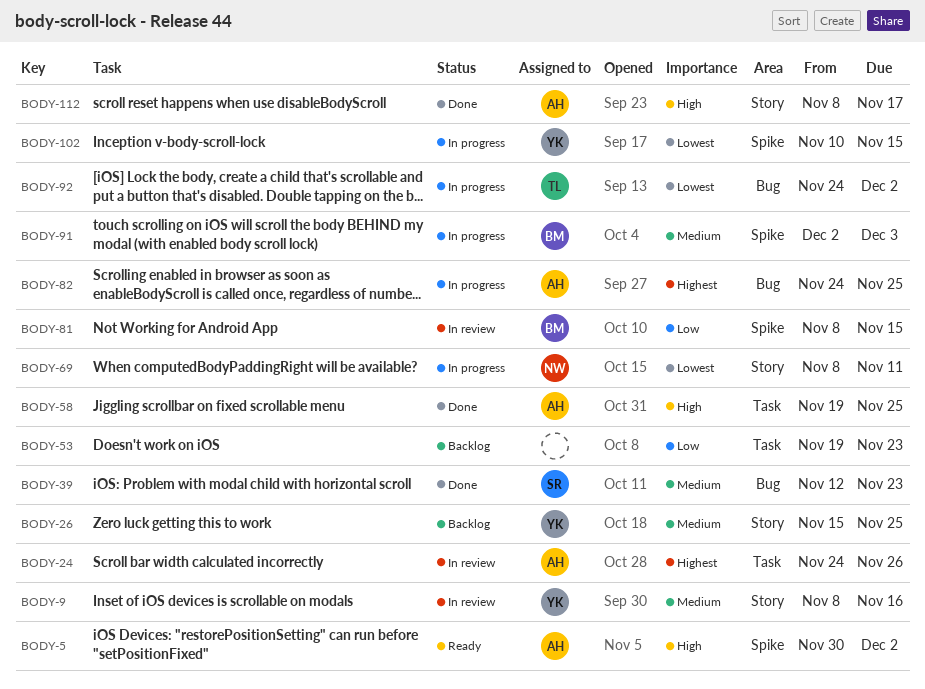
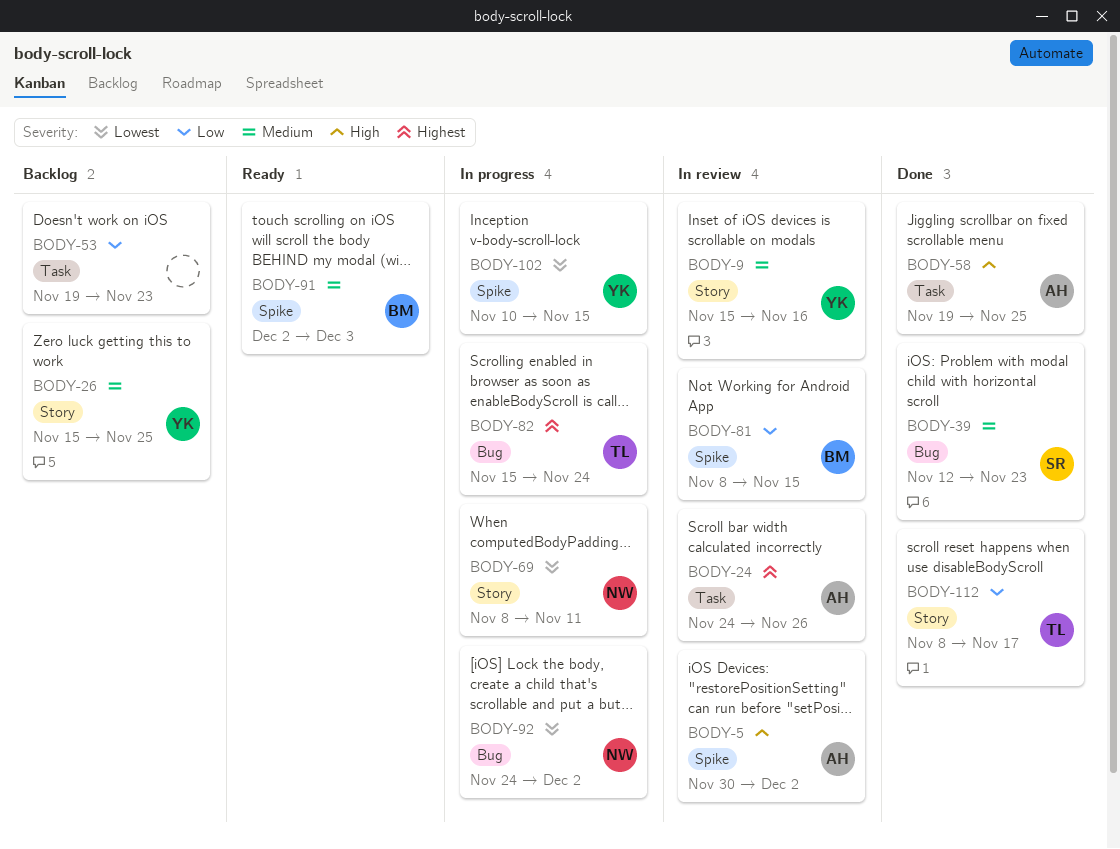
BODY-5, status: Ready -> In review
BODY-9, start: Nov 8 -> Nov 15
BODY-82, owner: AH -> TL
BODY-82, start: Nov 24 -> Nov 15
BODY-82, due: Nov 25 -> Nov 24
BODY-91, status: In progress -> Ready
BODY-92, owner: TL -> NW
BODY-112, owner: AH -> TL
BODY-112, priority: High -> Low

